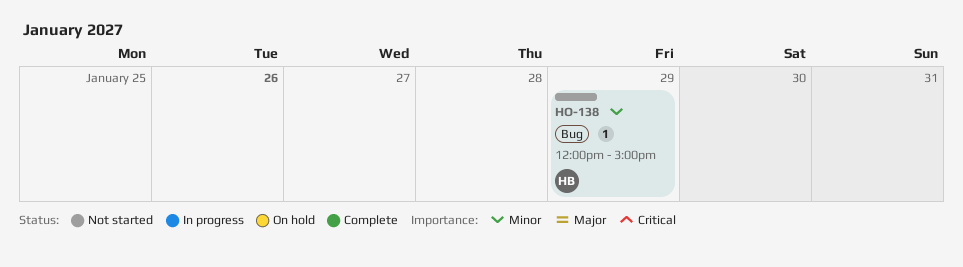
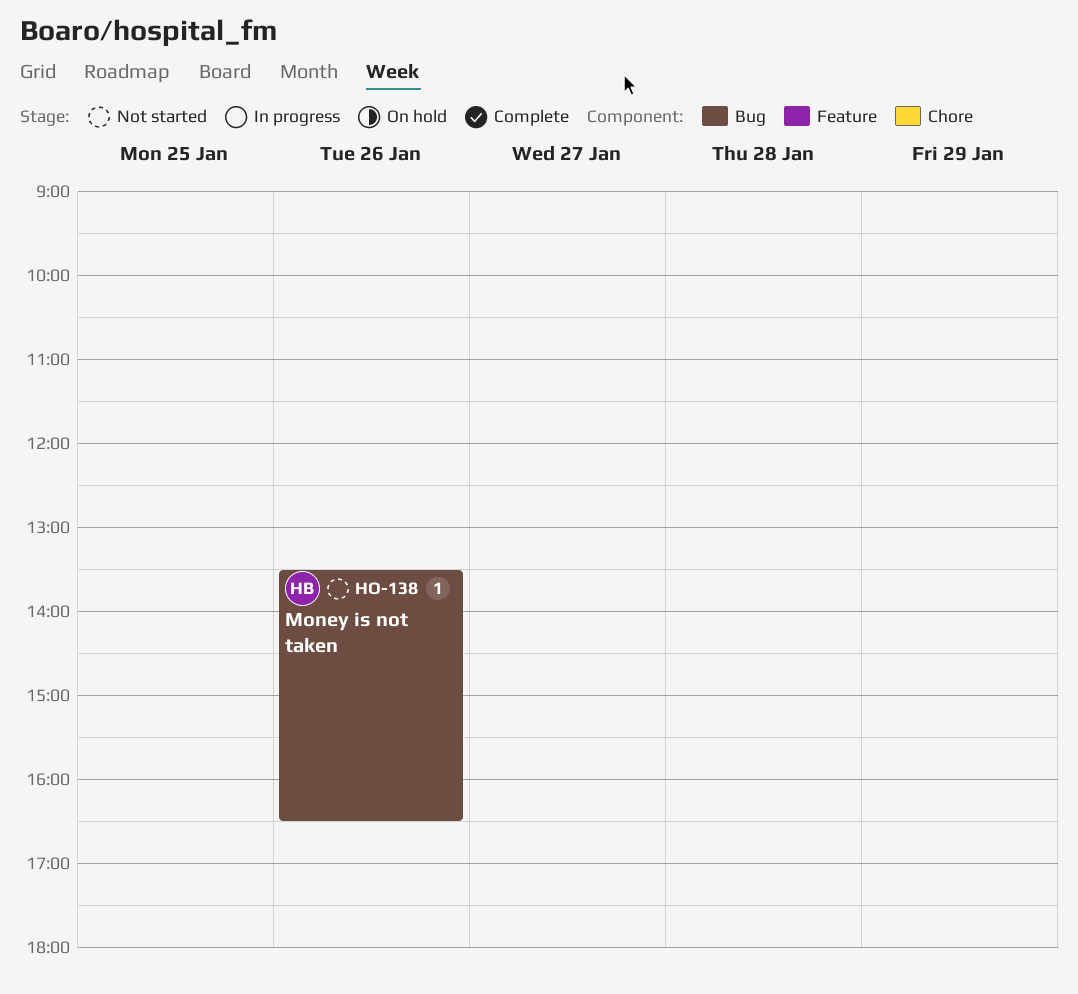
HO-138, day: Jan 29 -> Jan 26
HO-138, begins: 12:00 -> 13:30
HO-138, ends: 15:00 -> 16:30

